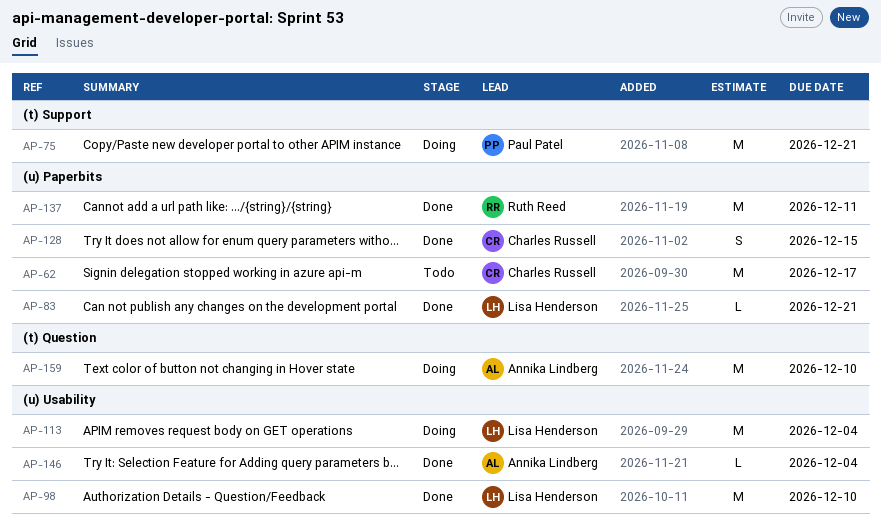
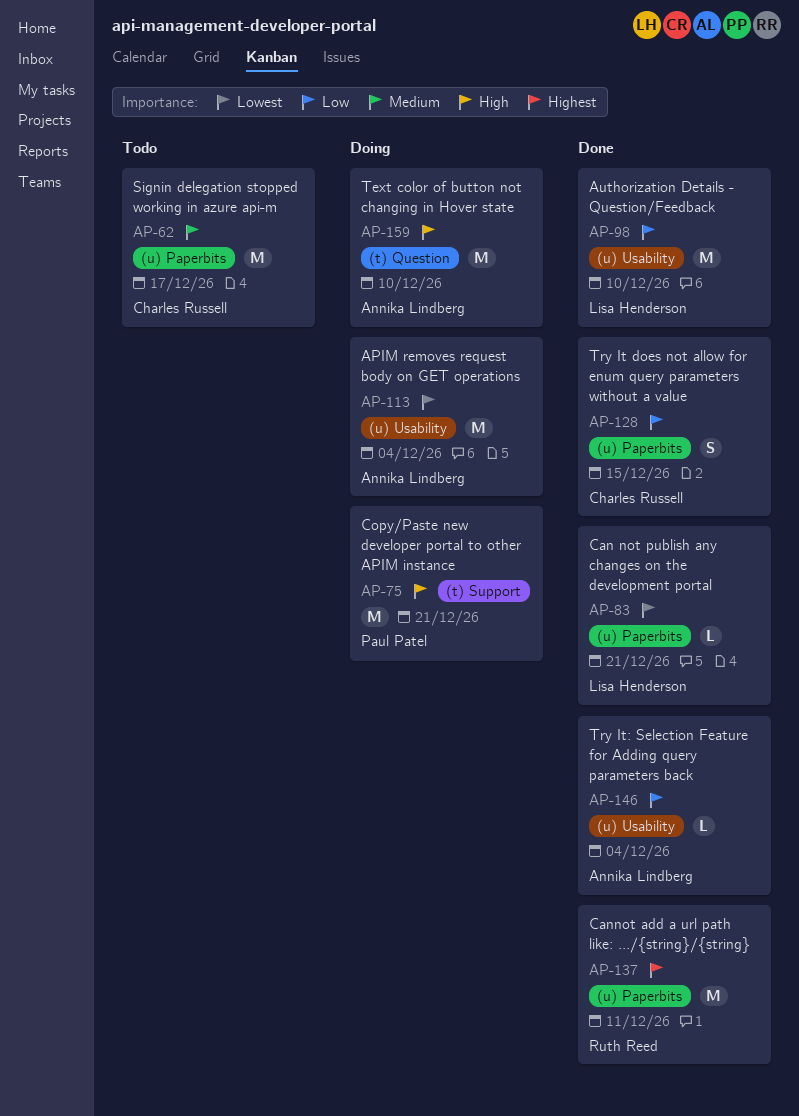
AP-113, owner: Lisa Henderson -> Annika Lindberg

